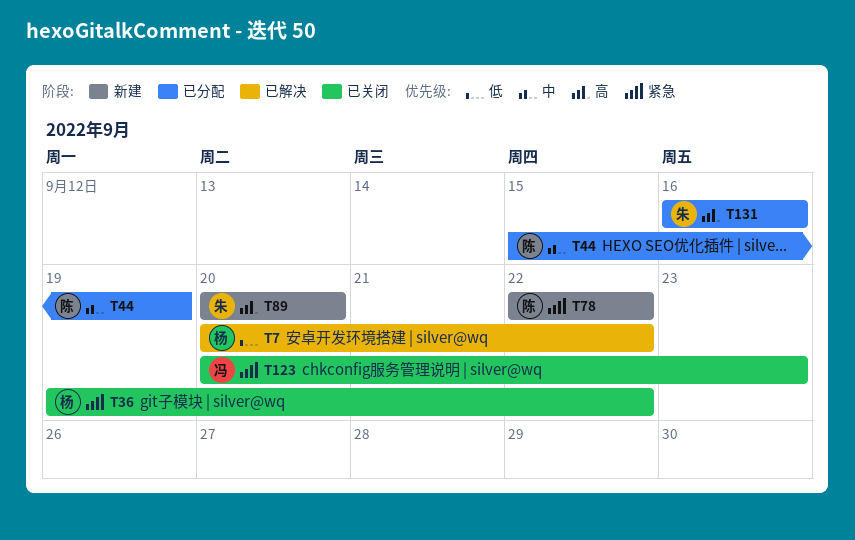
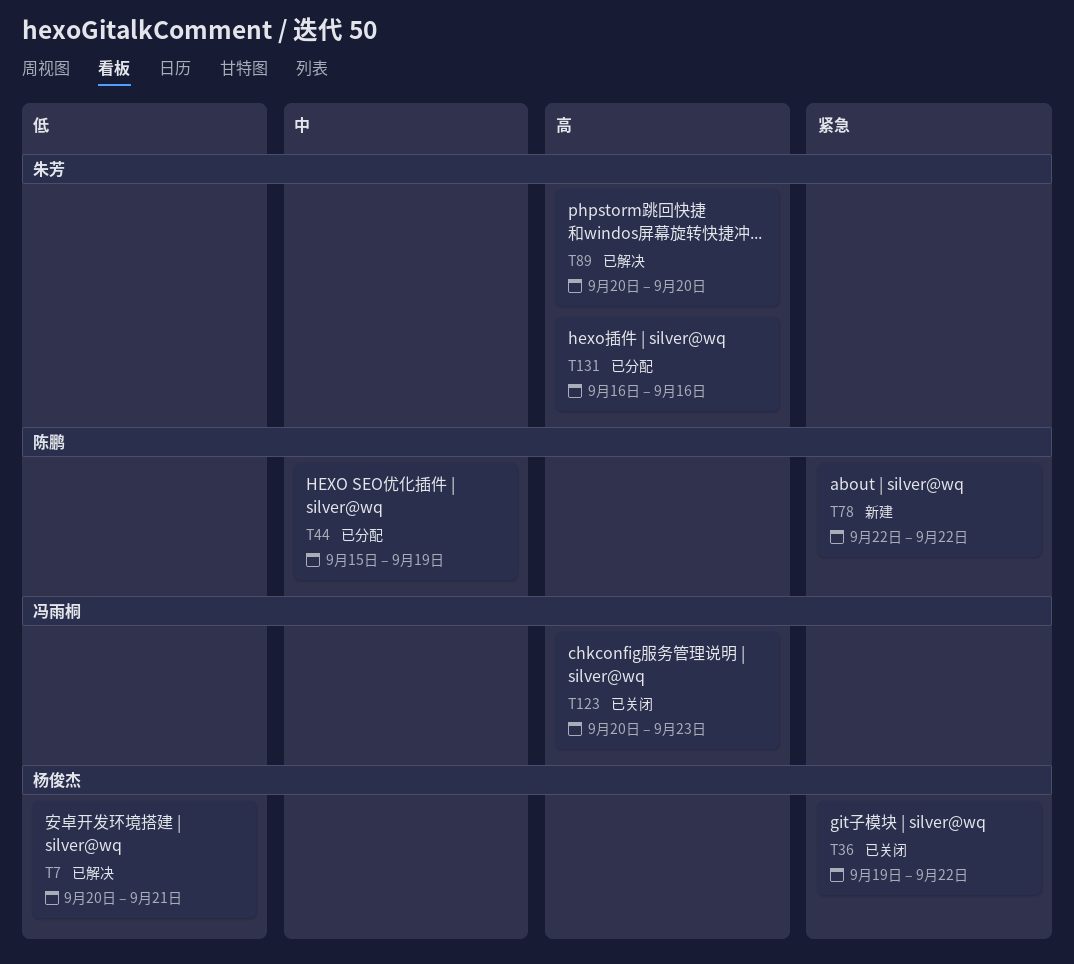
T7, due: Sep 22 -> Sep 21
T89, status: 新建 -> 已解决
T123, priority: 紧急 -> 高

